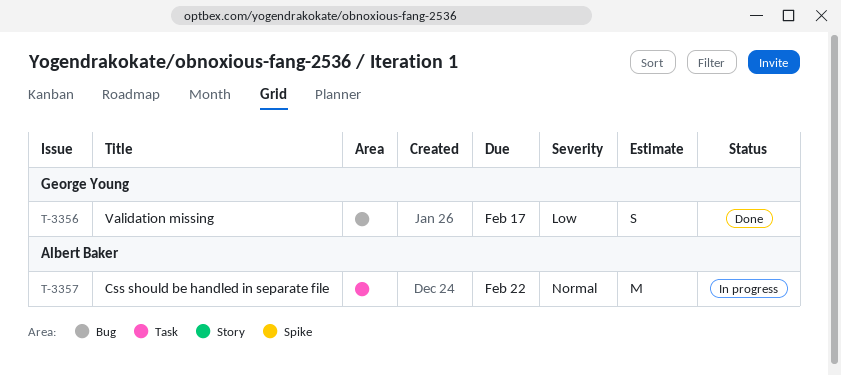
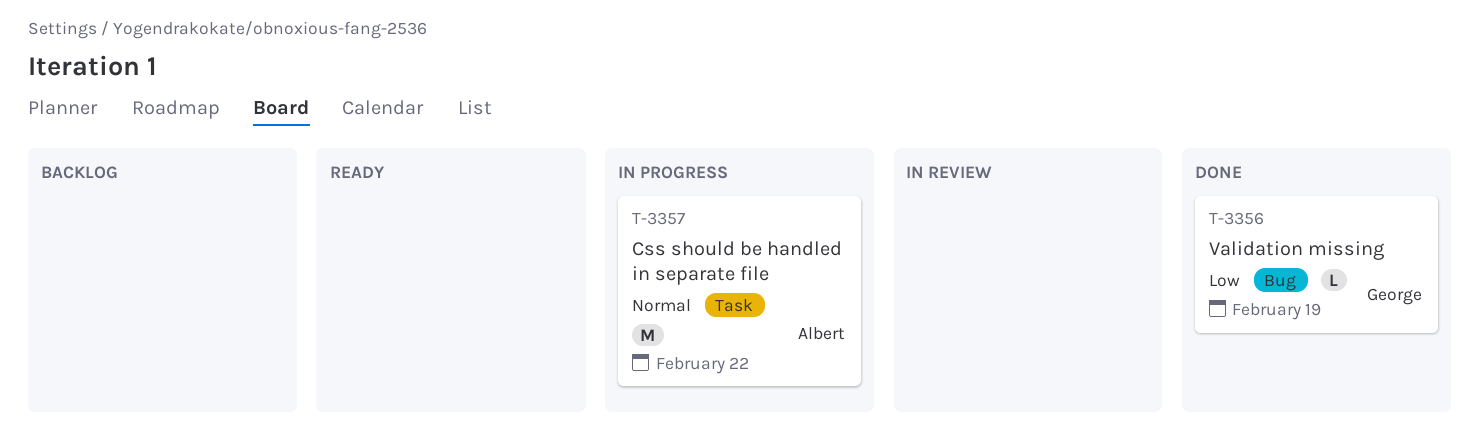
T-3356, estimate: S -> L
T-3356, due: Feb 17 -> Feb 19

